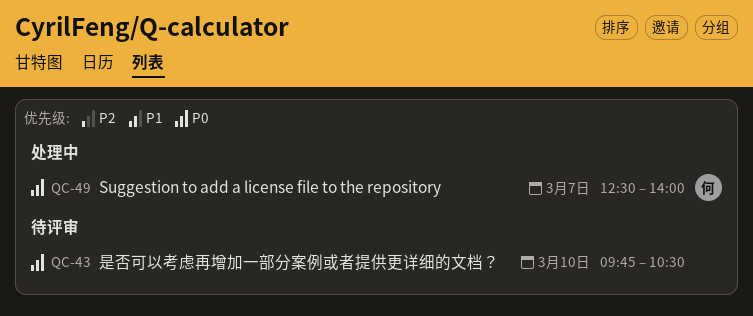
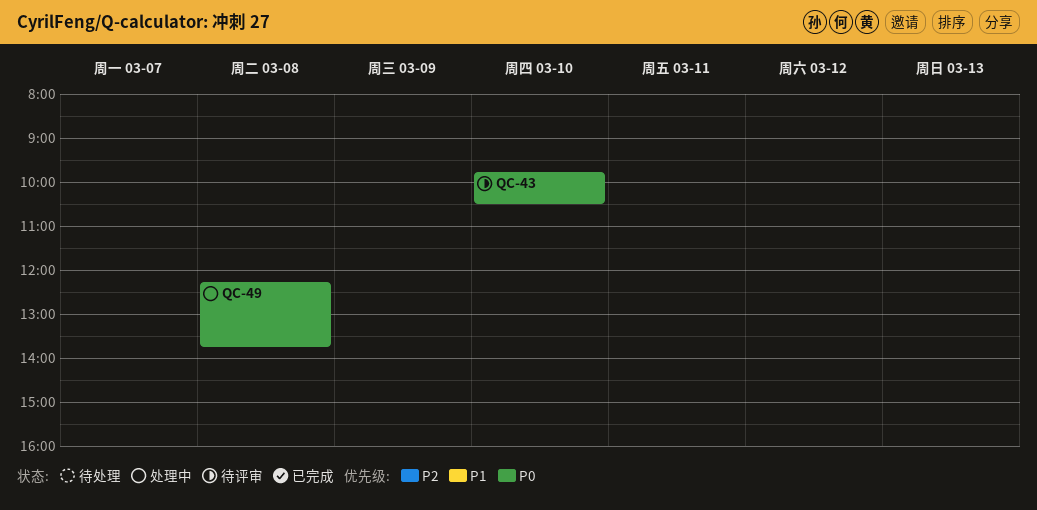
QC-49, day: Mar 7 -> Mar 8
QC-49, begins: 12:30 -> 12:15
QC-49, ends: 14:00 -> 13:45

